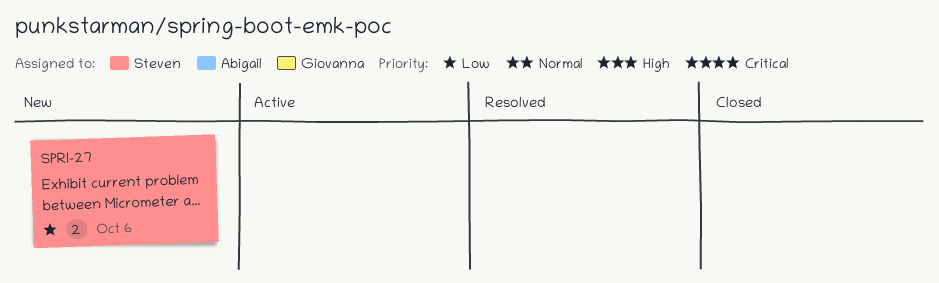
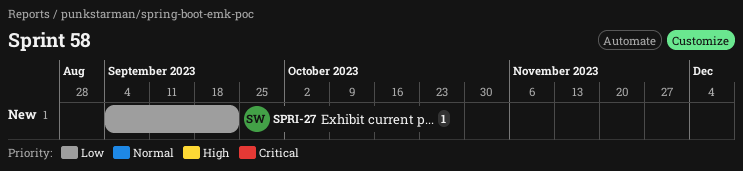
SPRI-27, estimate: 2 -> 1
SPRI-27, due: Oct 6 -> Sep 22

